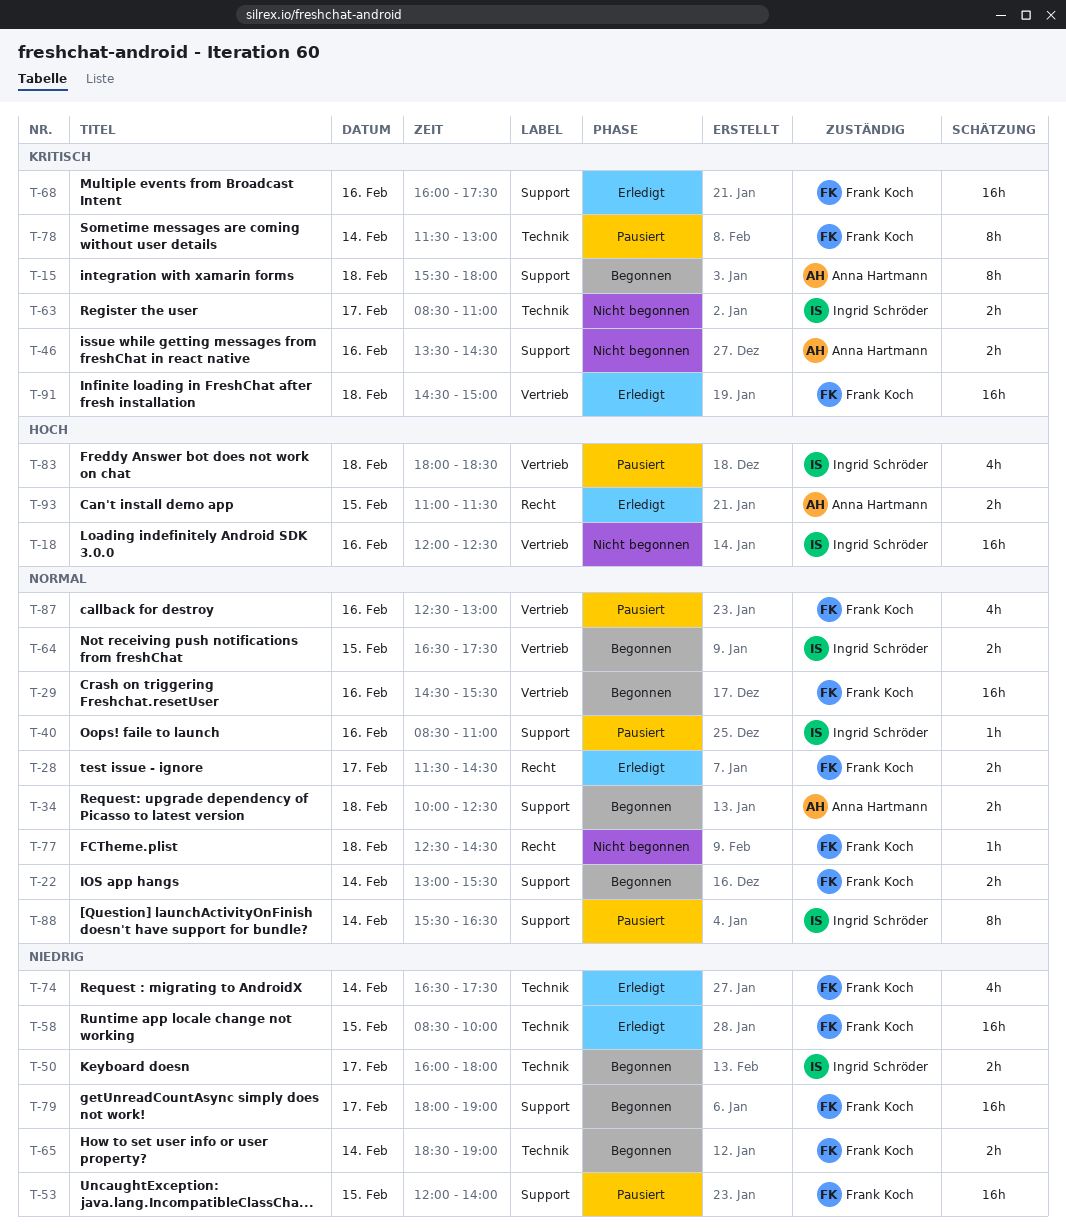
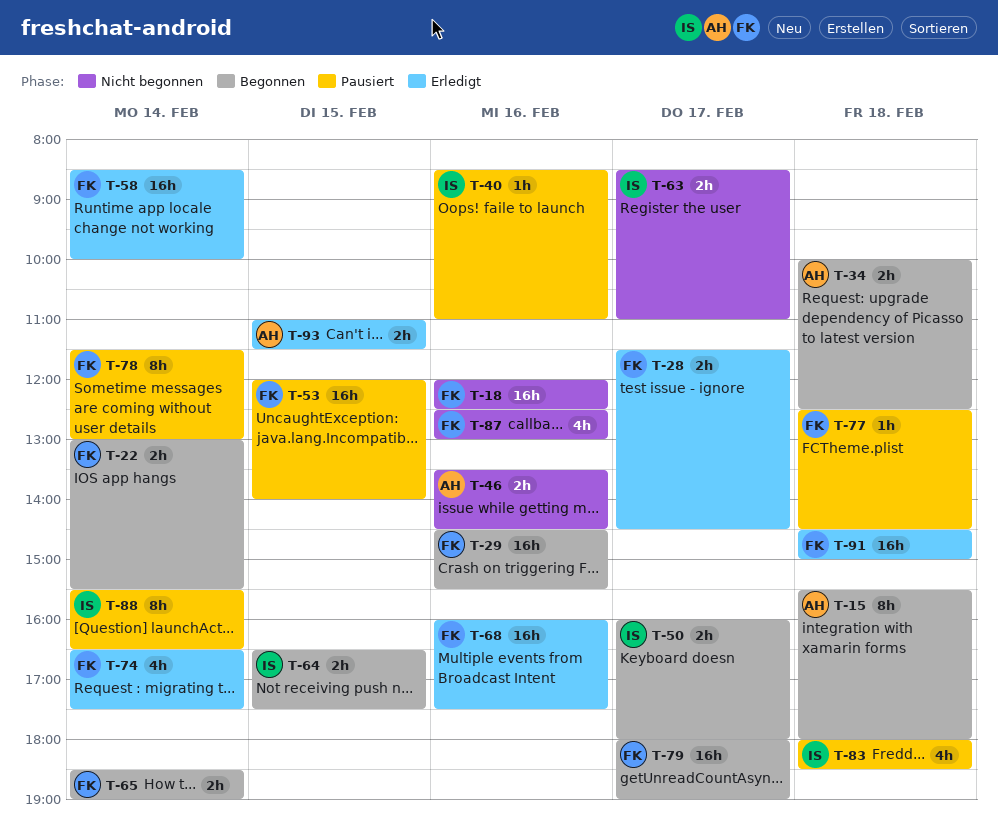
T-18, owner: Ingrid Schröder -> Frank Koch
T-58, day: Feb 15 -> Feb 14
T-77, status: Nicht begonnen -> Pausiert
T-87, status: Pausiert -> Nicht begonnen

